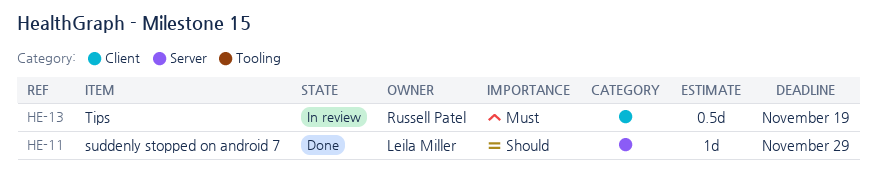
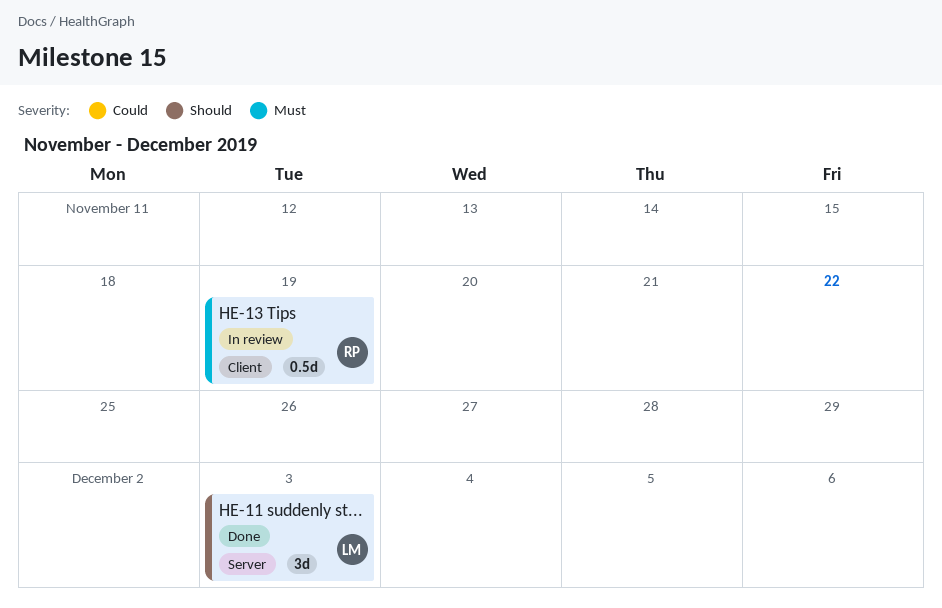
HE-11, estimate: 1d -> 3d
HE-11, due: Nov 29 -> Dec 3

